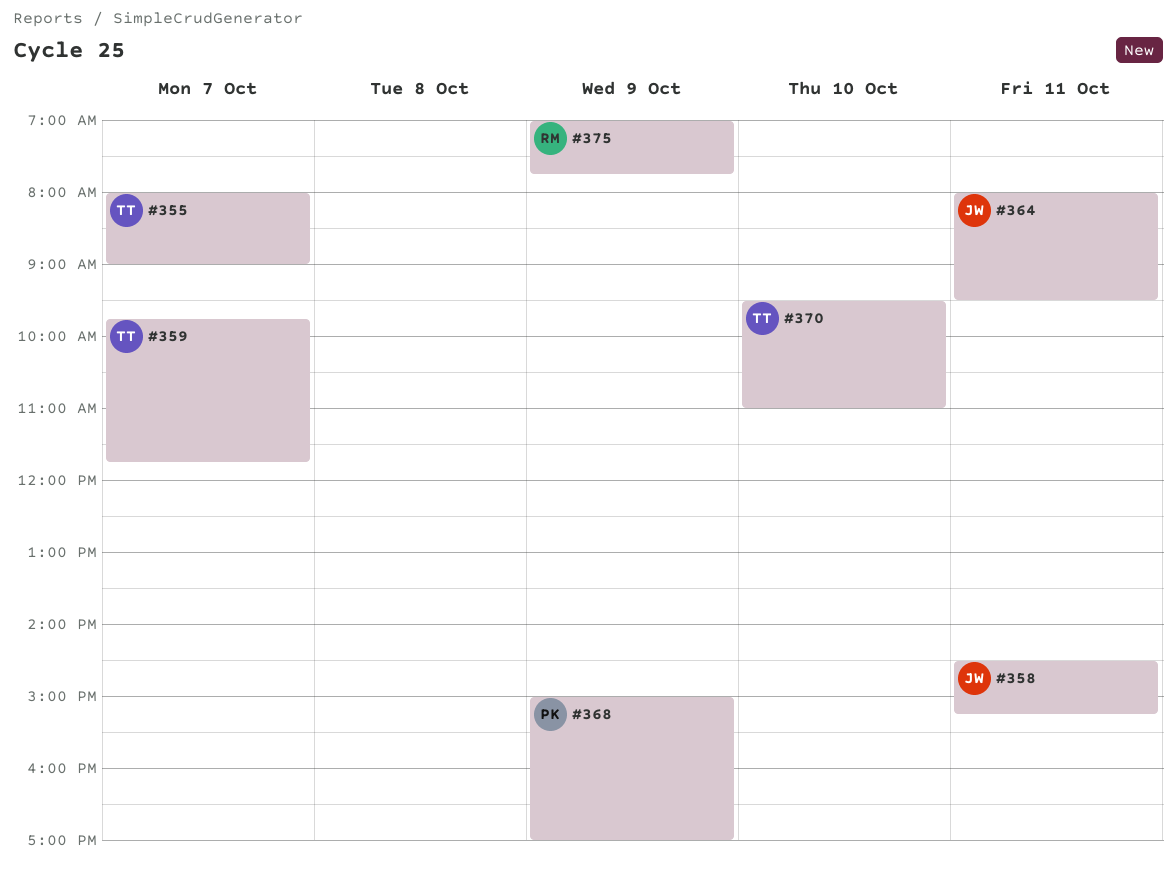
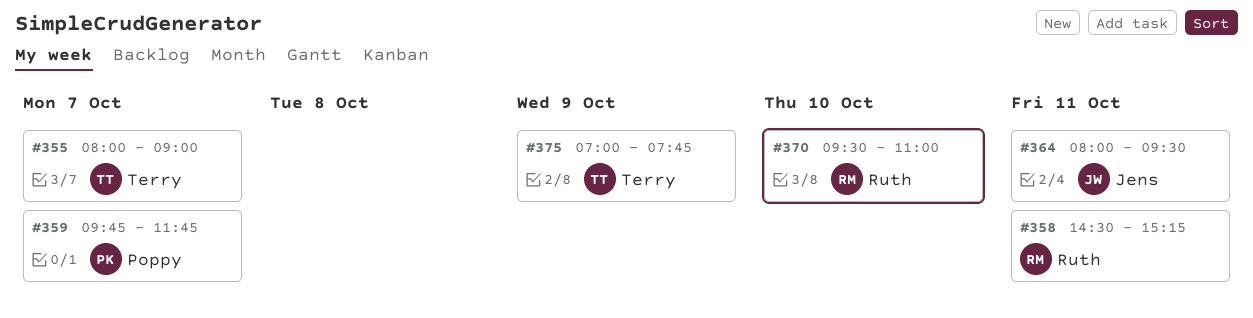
#358, owner: Jens -> Ruth
#359, owner: Terry -> Poppy
#368: present -> none
#370, owner: Terry -> Ruth
#375, owner: Ruth -> Terry

